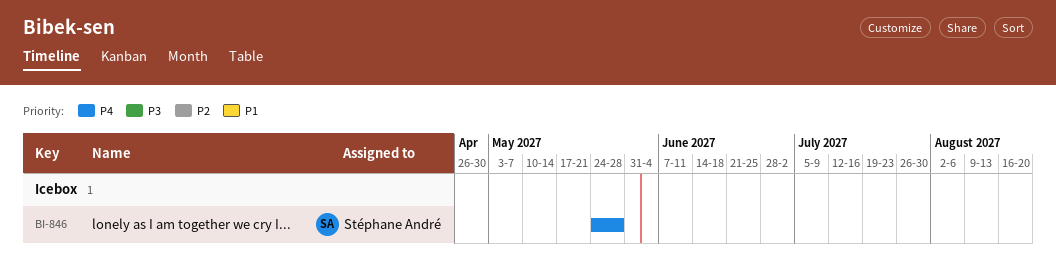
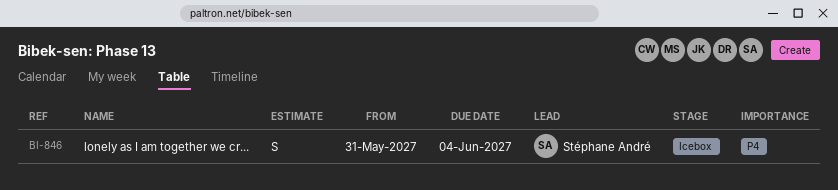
BI-846, start: May 24 -> May 31
BI-846, due: May 28 -> Jun 4

